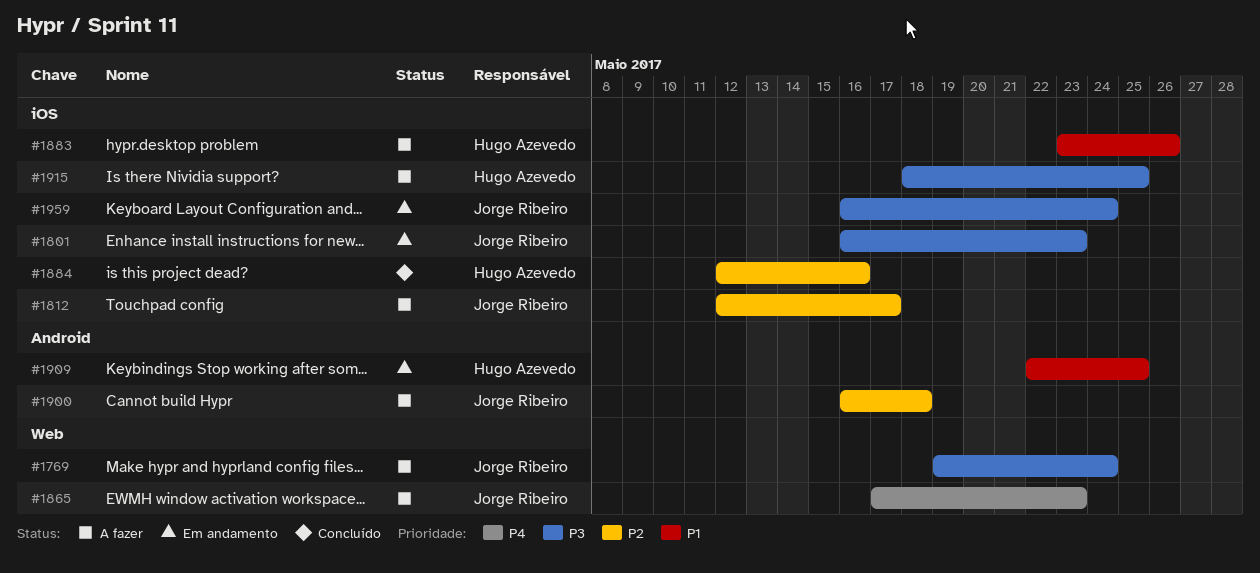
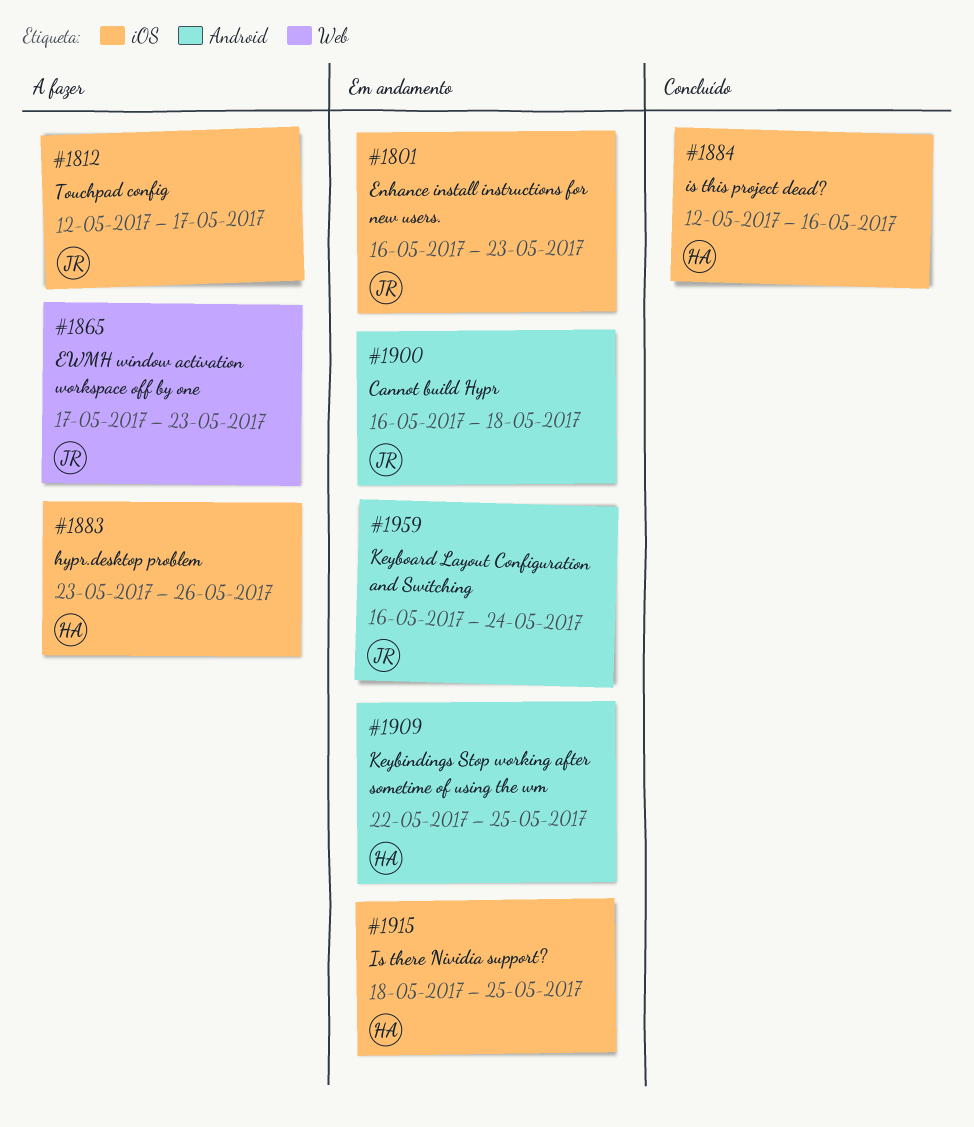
#1769: present -> none
#1900, status: A fazer -> Em andamento
#1915, status: A fazer -> Em andamento
#1959, label: iOS -> Android

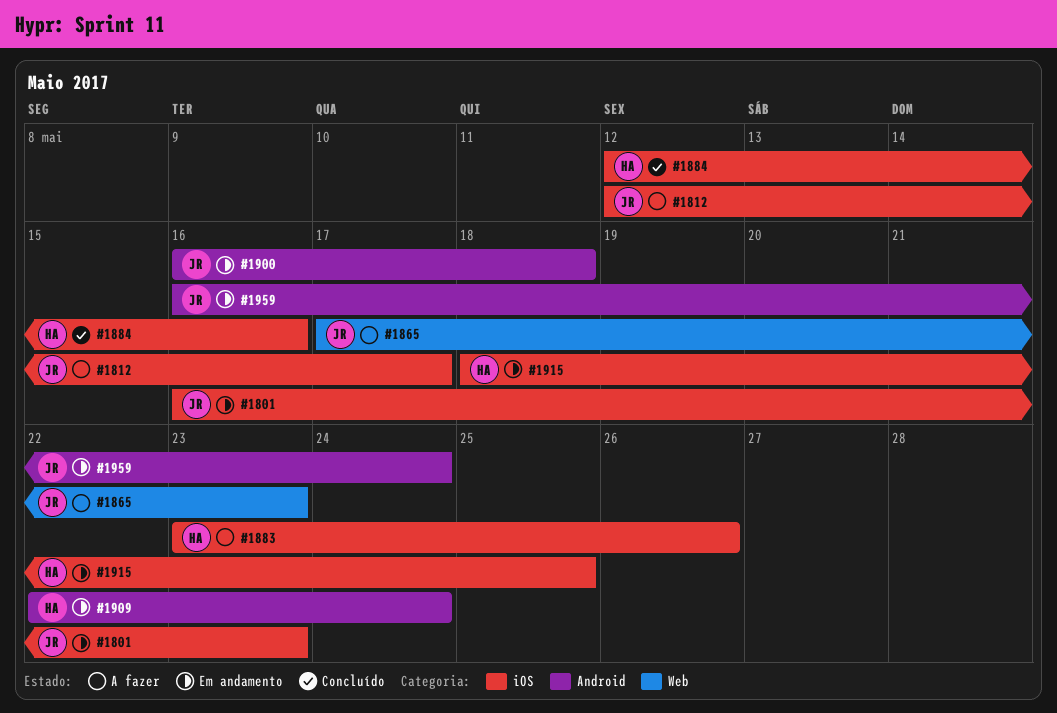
#1909, due: May 25 -> May 24

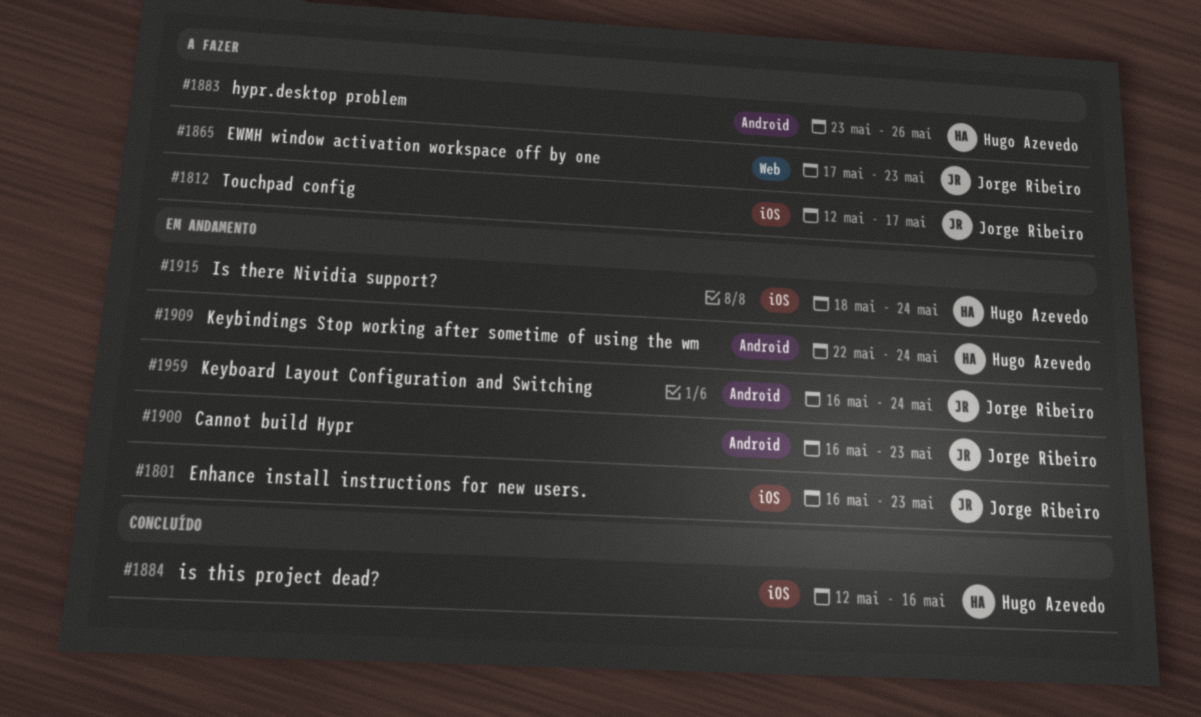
#1883, label: iOS -> Android
#1900, due: May 18 -> May 23
#1915, due: May 25 -> May 24

